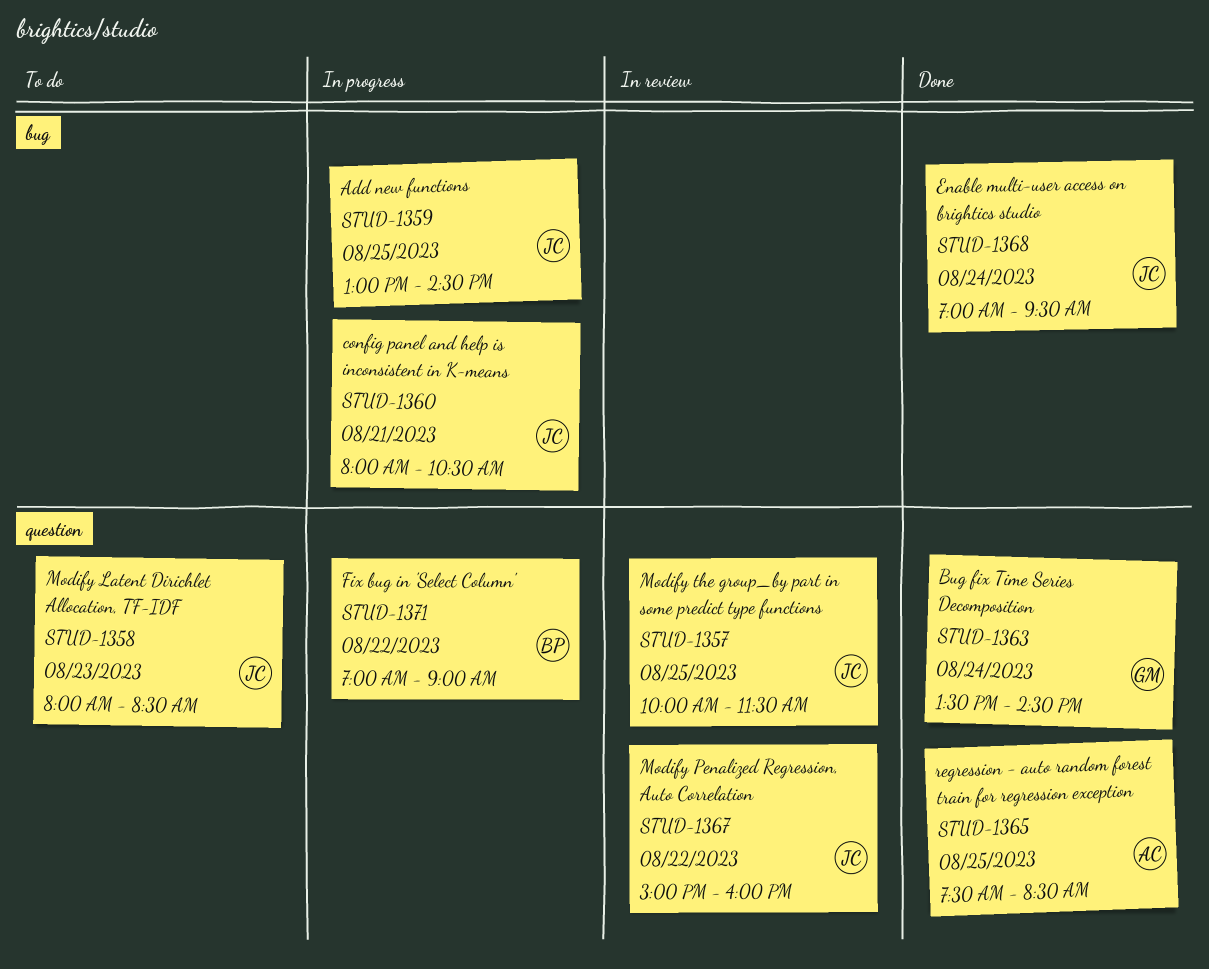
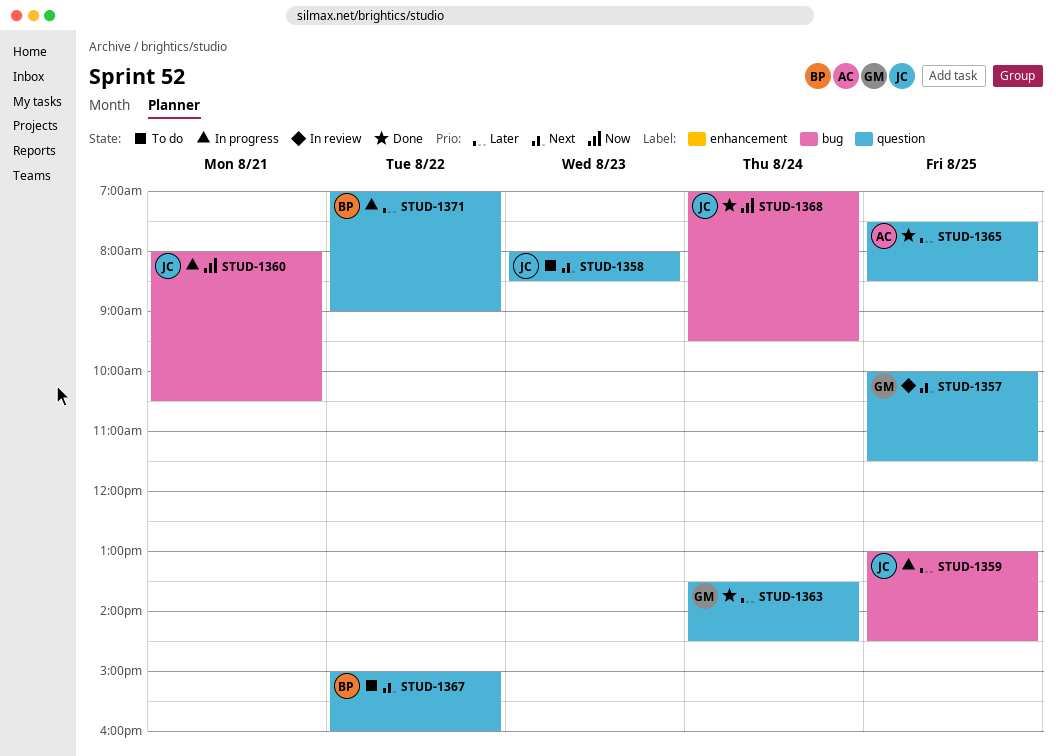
STUD-1357, owner: JC -> GM
STUD-1367, status: In review -> To do
STUD-1367, owner: JC -> BP

